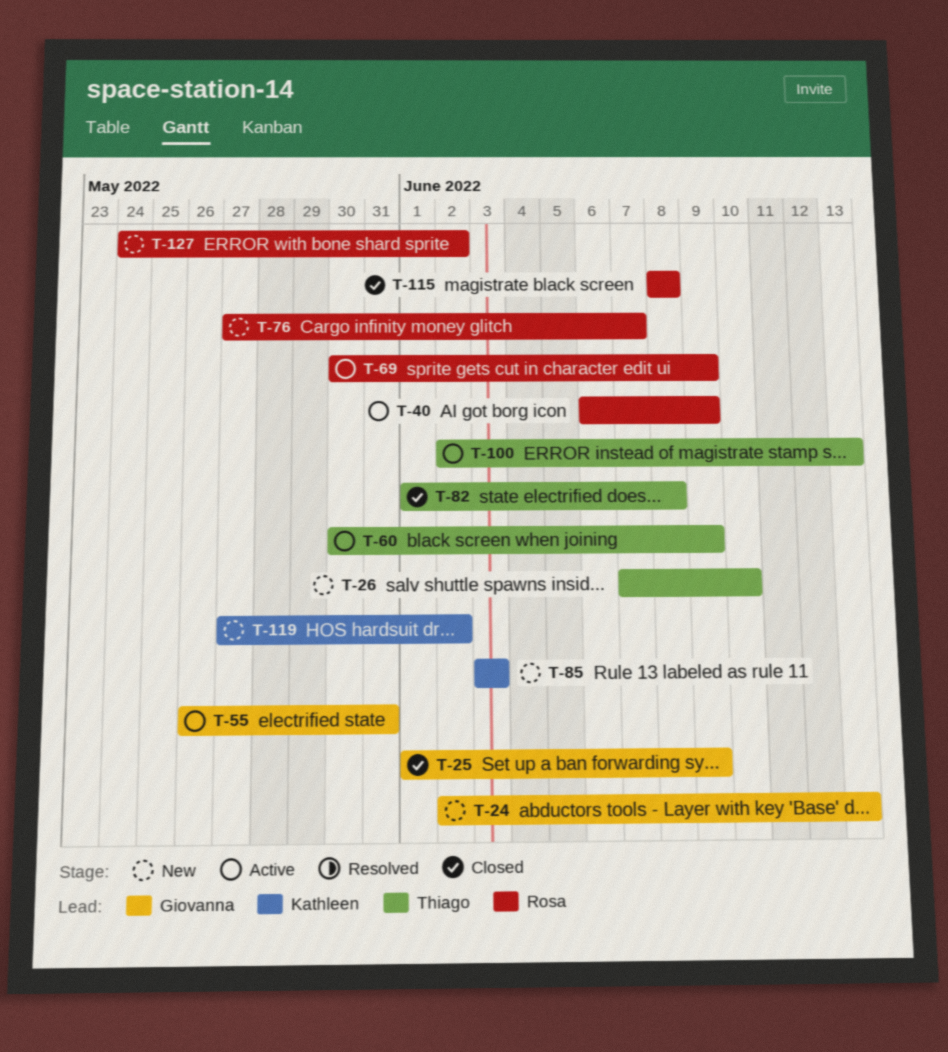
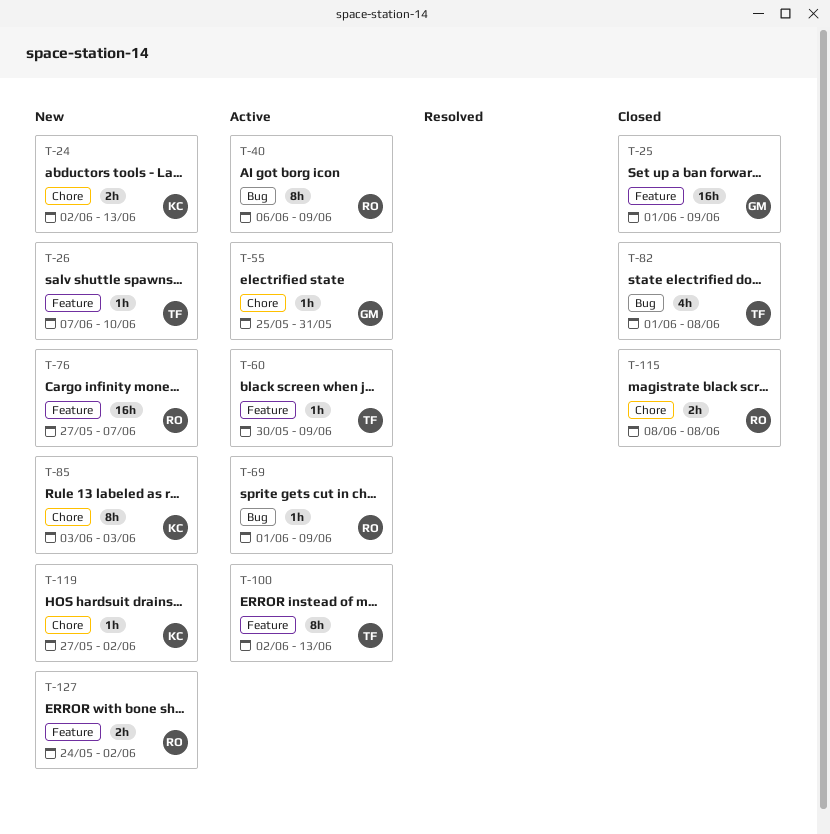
T-24, owner: Giovanna -> Kathleen
T-55, start: May 26 -> May 25
T-69, start: May 30 -> Jun 1

